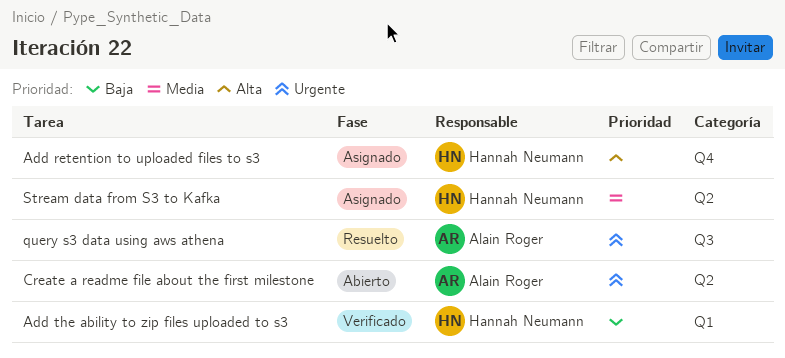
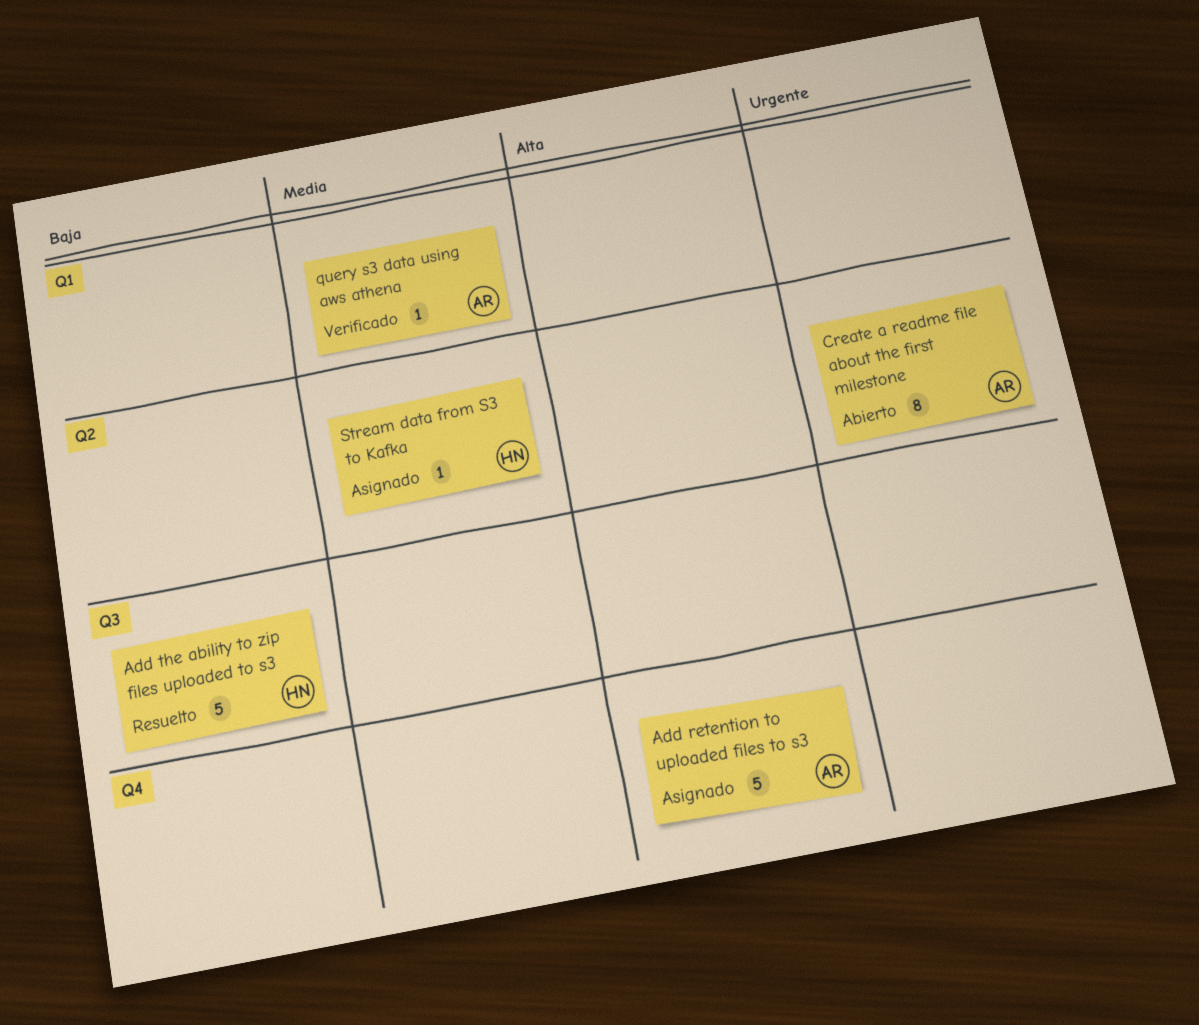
Add retention to uploaded files to s3, owner: Hannah Neumann -> Alain Roger
Add the ability to zip files uploaded to s3, status: Verificado -> Resuelto
Add the ability to zip files uploaded to s3, label: Q1 -> Q3
query s3 data using aws athena, status: Resuelto -> Verificado
query s3 data using aws athena, priority: Urgente -> Media
query s3 data using aws athena, label: Q3 -> Q1

